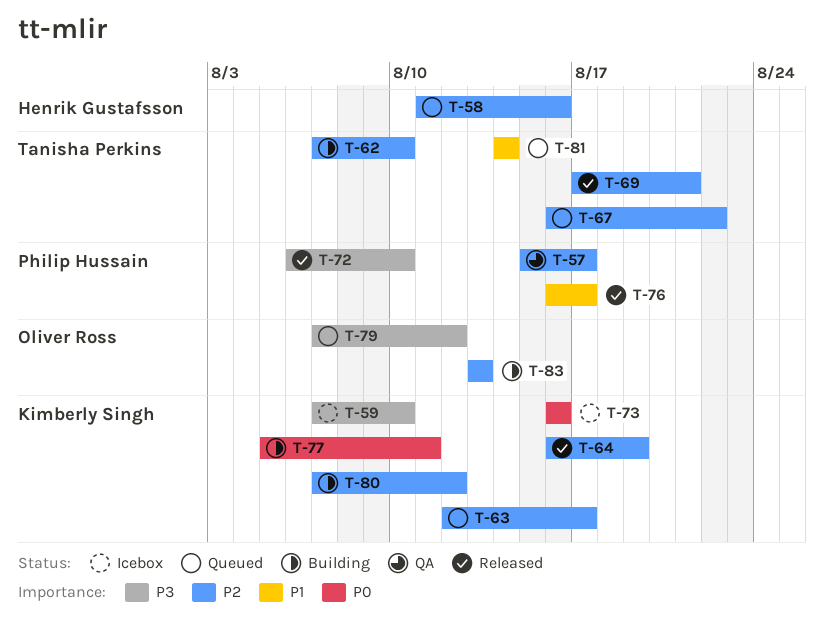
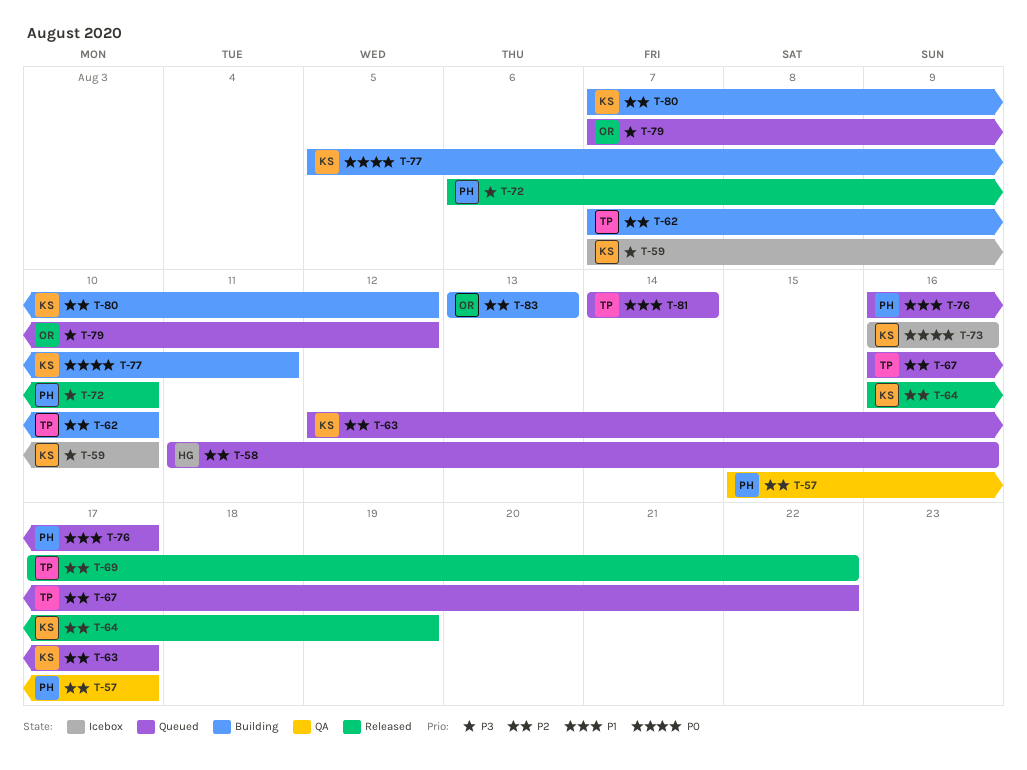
T-69, due: Aug 21 -> Aug 22
T-76, status: Released -> Queued

